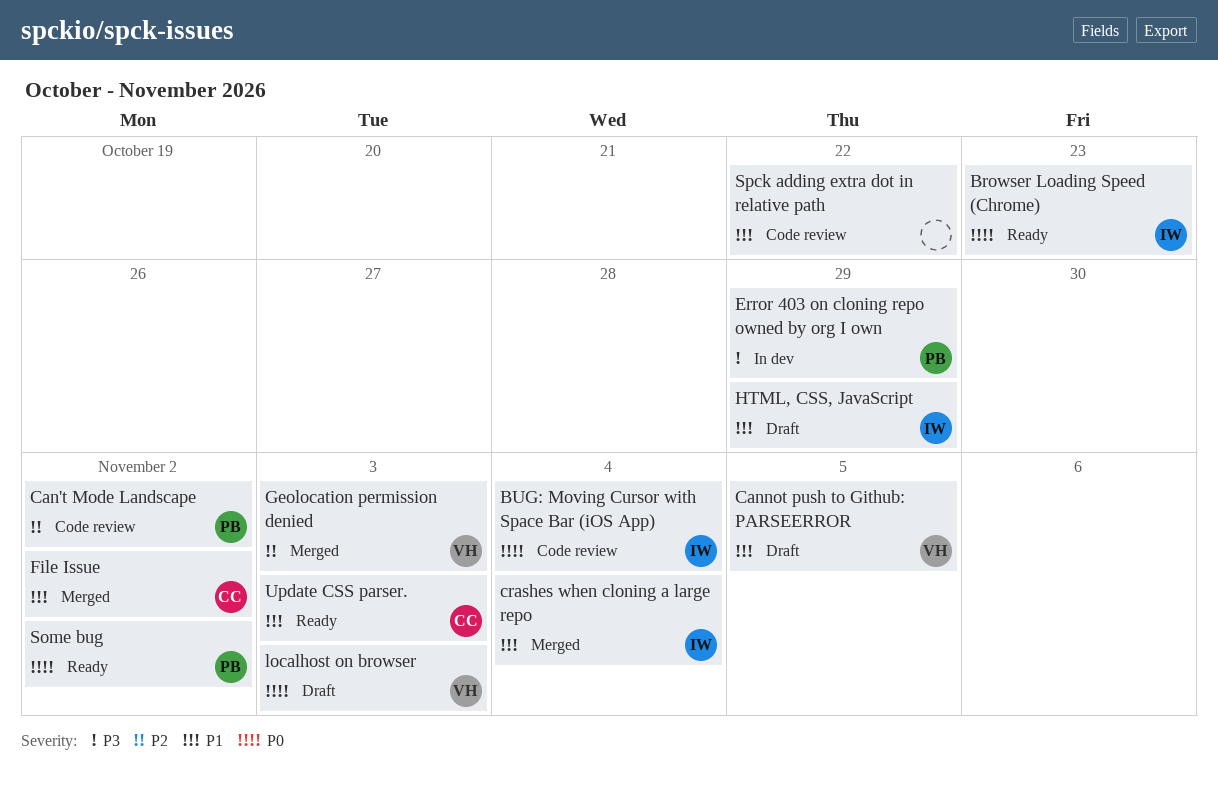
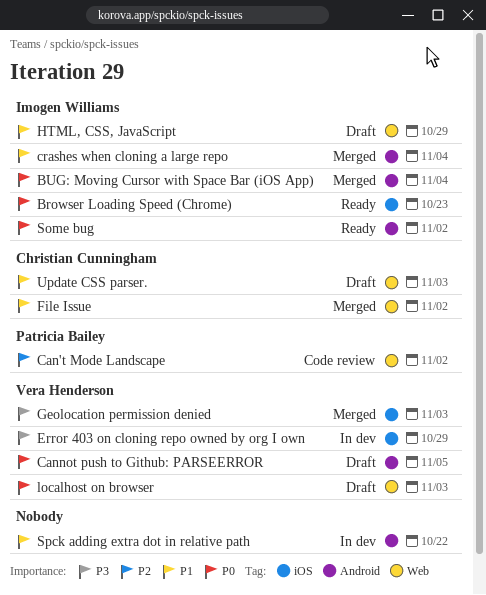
BUG: Moving Cursor with Space Bar (iOS App), status: Code review -> Merged
Cannot push to Github: PARSEERROR, priority: P1 -> P0
Error 403 on cloning repo owned by org I own, owner: Patricia Bailey -> Vera Henderson
Geolocation permission denied, priority: P2 -> P3
Some bug, owner: Patricia Bailey -> Imogen Williams
Spck adding extra dot in relative path, status: Code review -> In dev
Update CSS parser., status: Ready -> Draft

